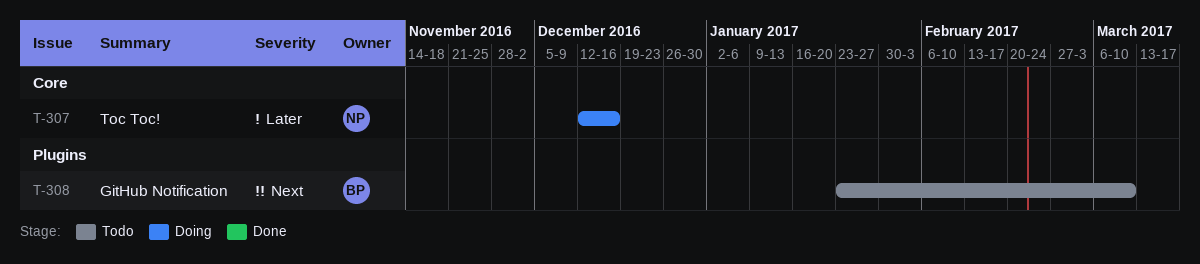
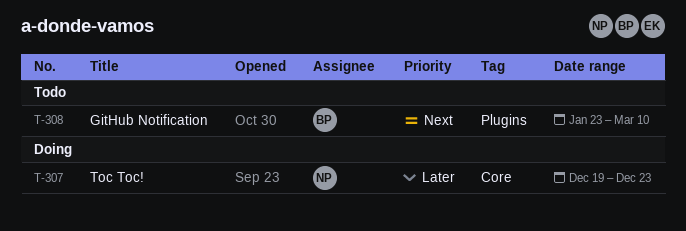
T-307, start: Dec 12 -> Dec 19
T-307, due: Dec 16 -> Dec 23

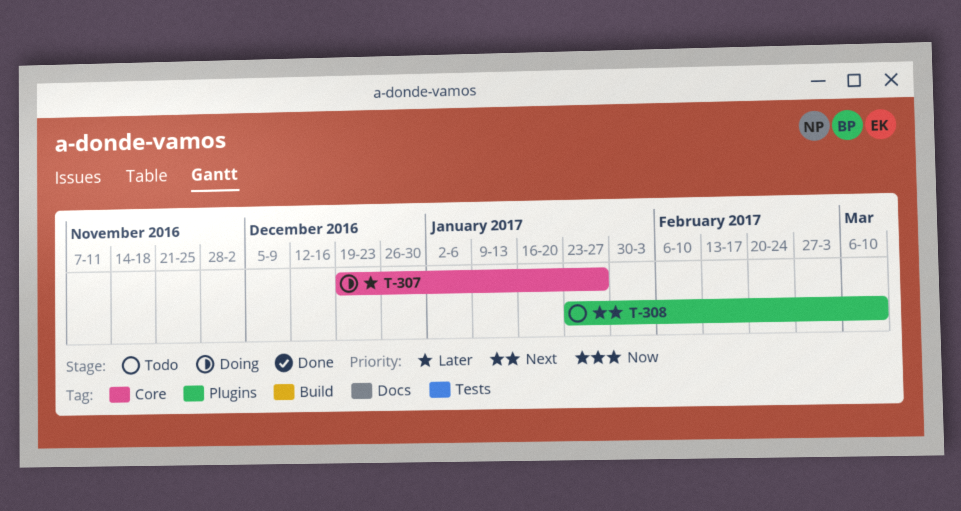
T-307, due: Dec 23 -> Jan 27

